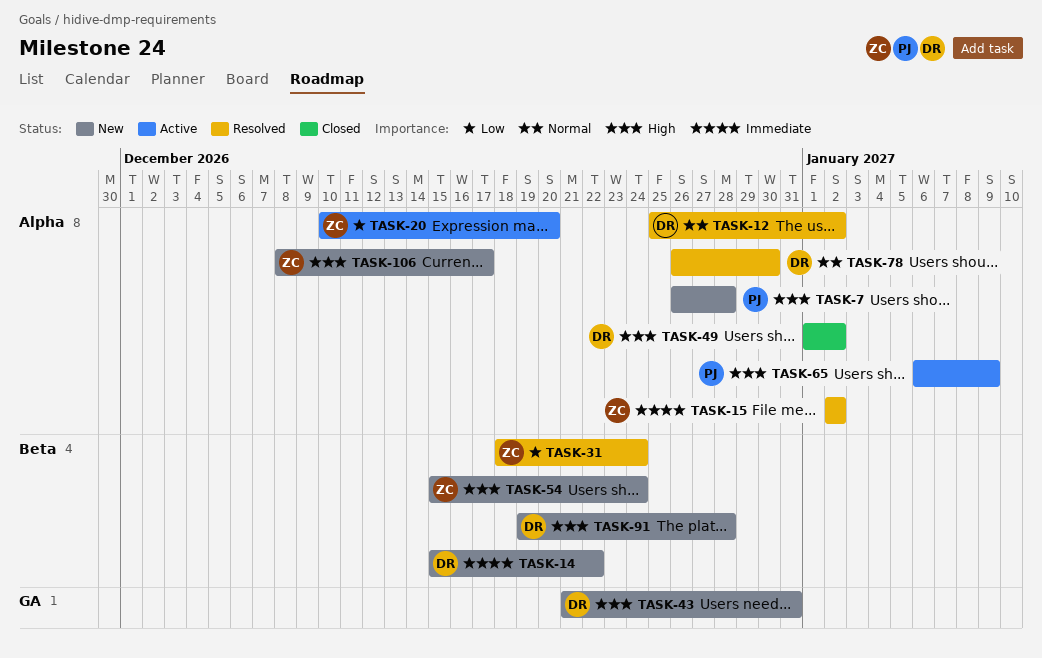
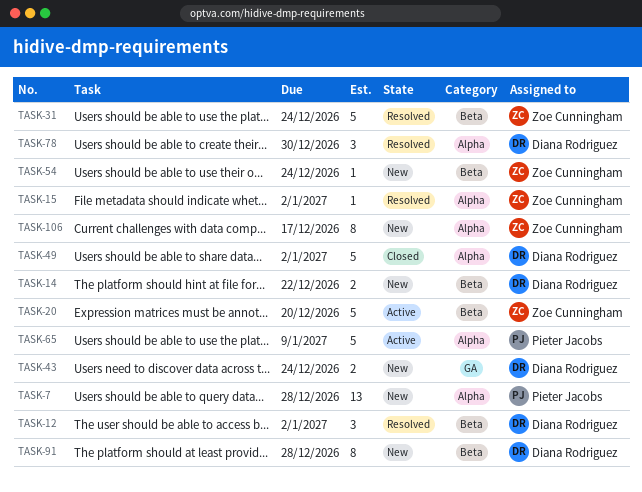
TASK-12, label: Alpha -> Beta
TASK-20, label: Alpha -> Beta
TASK-43, due: Dec 31 -> Dec 24

